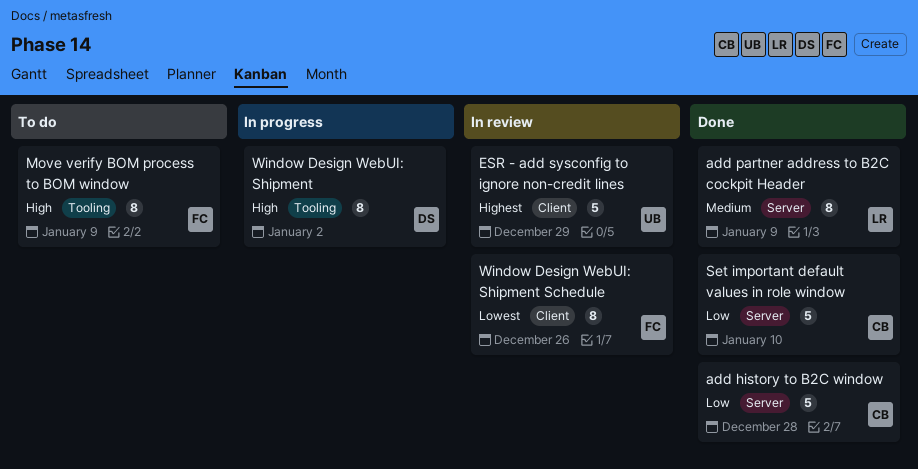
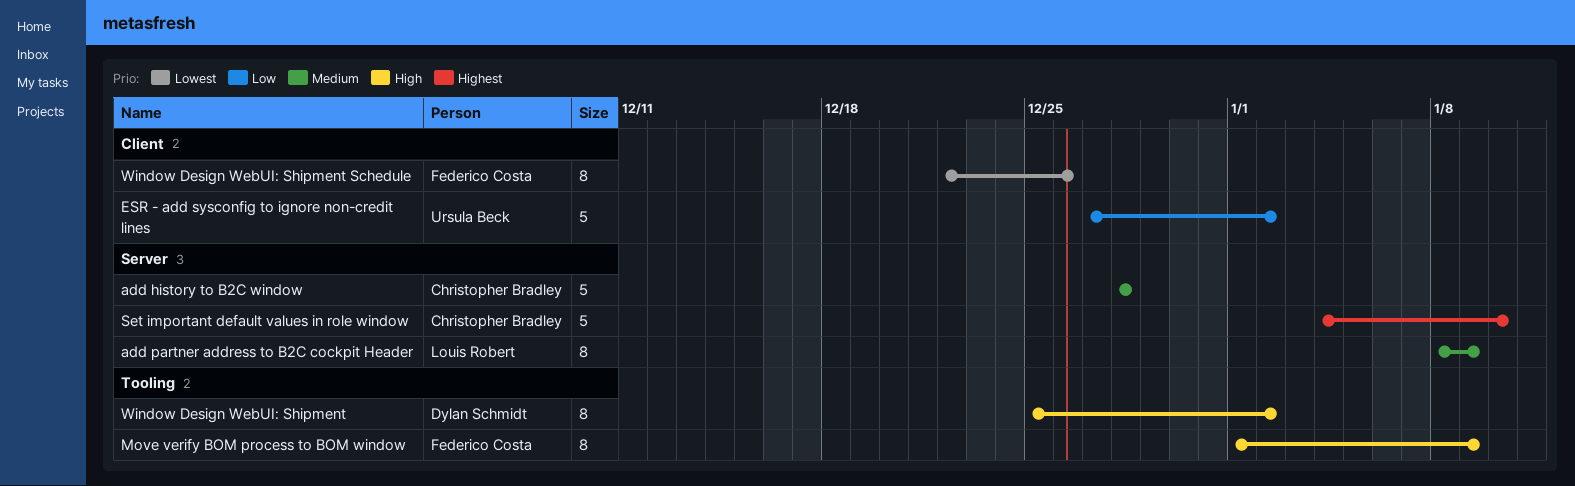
add history to B2C window, priority: Low -> Medium
ESR - add sysconfig to ignore non-credit lines, priority: Highest -> Low
ESR - add sysconfig to ignore non-credit lines, due: Dec 29 -> Jan 2
Set important default values in role window, priority: Low -> Highest

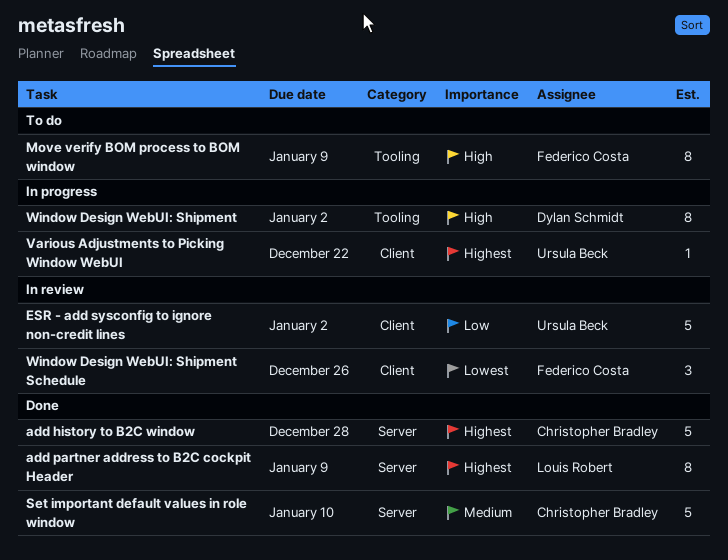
add history to B2C window, priority: Medium -> Highest
add partner address to B2C cockpit Header, priority: Medium -> Highest
Set important default values in role window, priority: Highest -> Medium
Various Adjustments to Picking Window WebUI: none -> present
Window Design WebUI: Shipment Schedule, estimate: 8 -> 3

